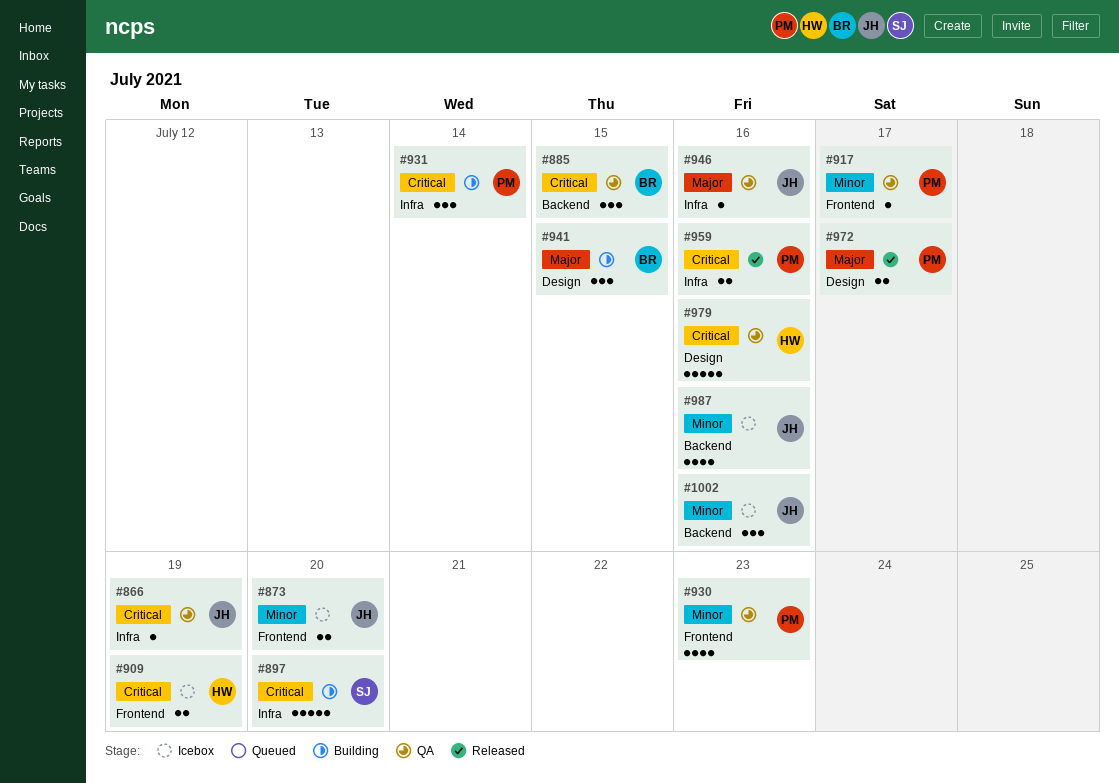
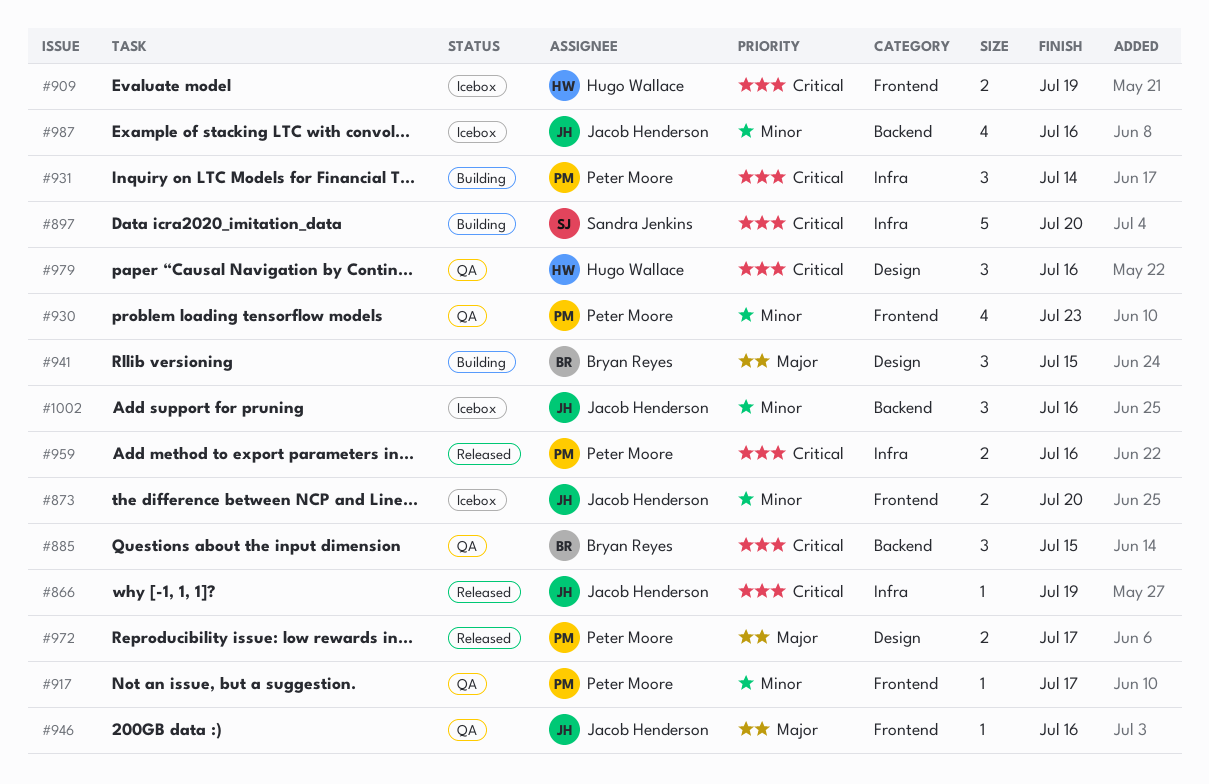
#866, status: QA -> Released
#946, label: Infra -> Frontend
#979, estimate: 5 -> 3

